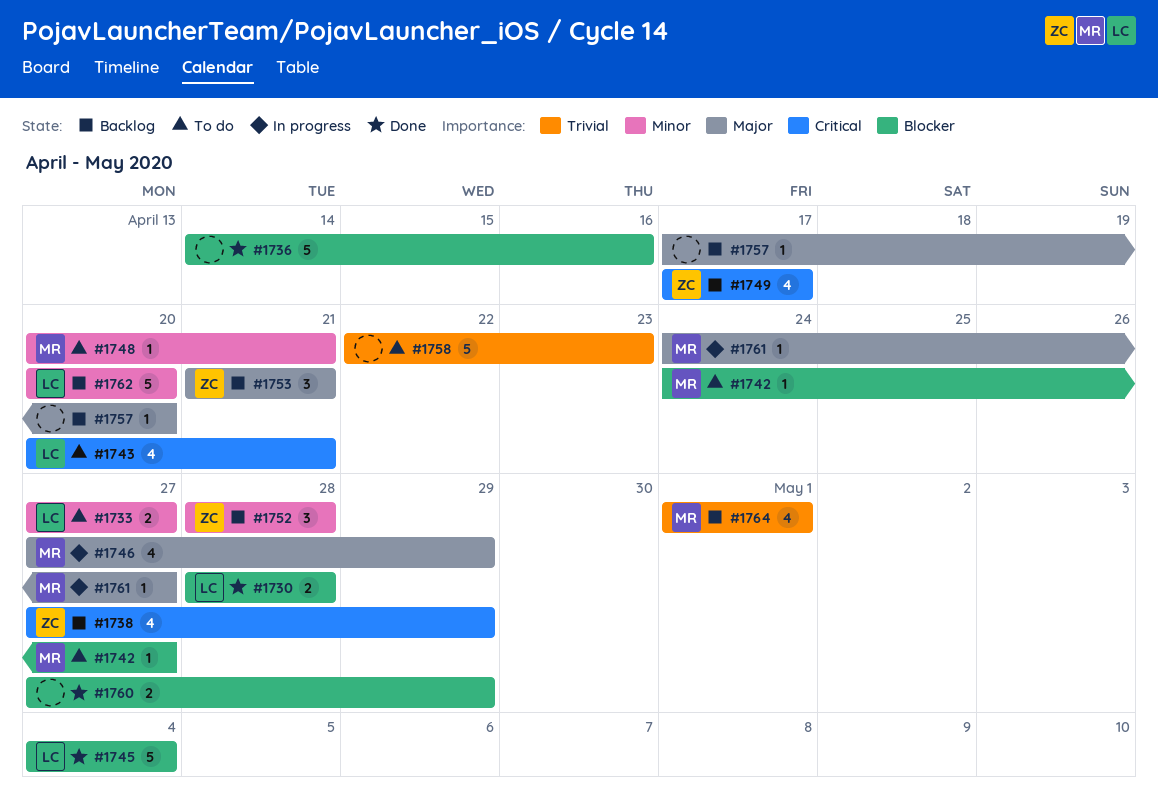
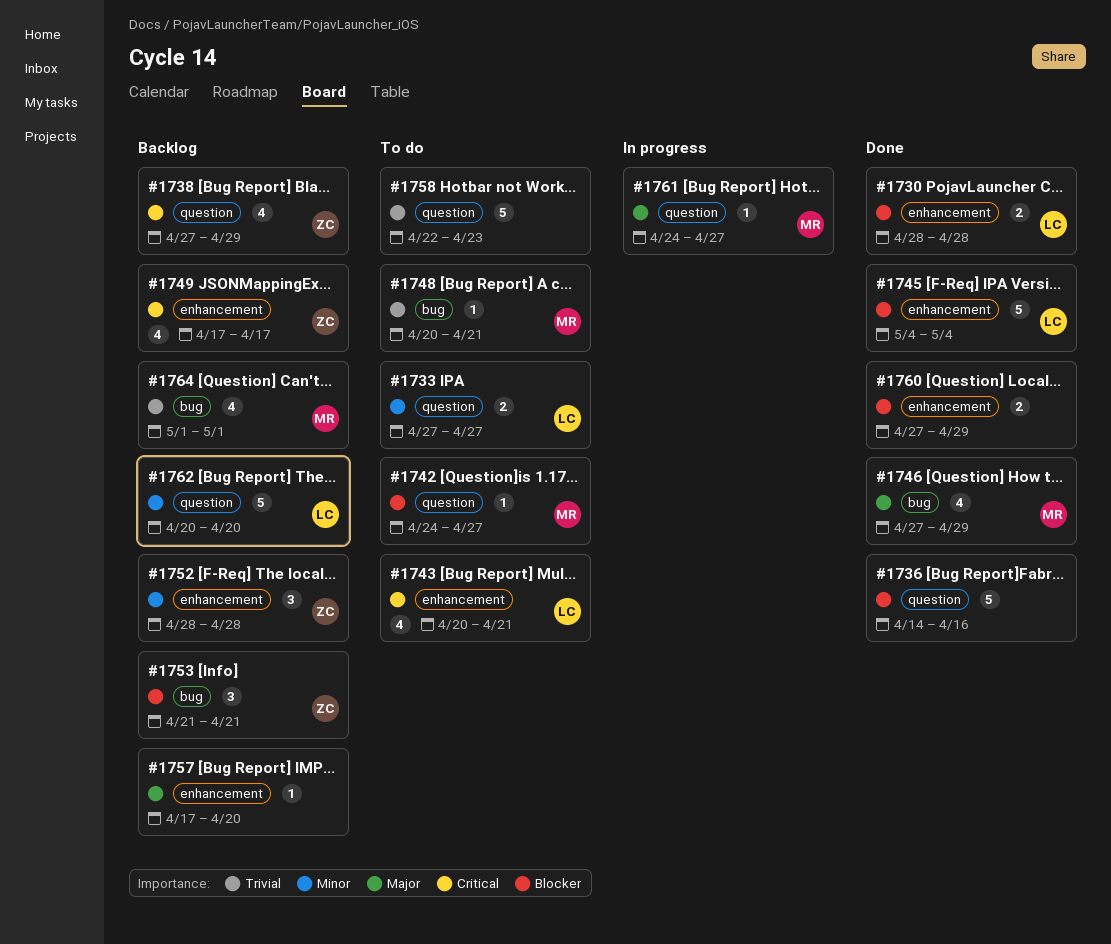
#1746, status: In progress -> Done
#1748, priority: Minor -> Trivial
#1753, priority: Major -> Blocker

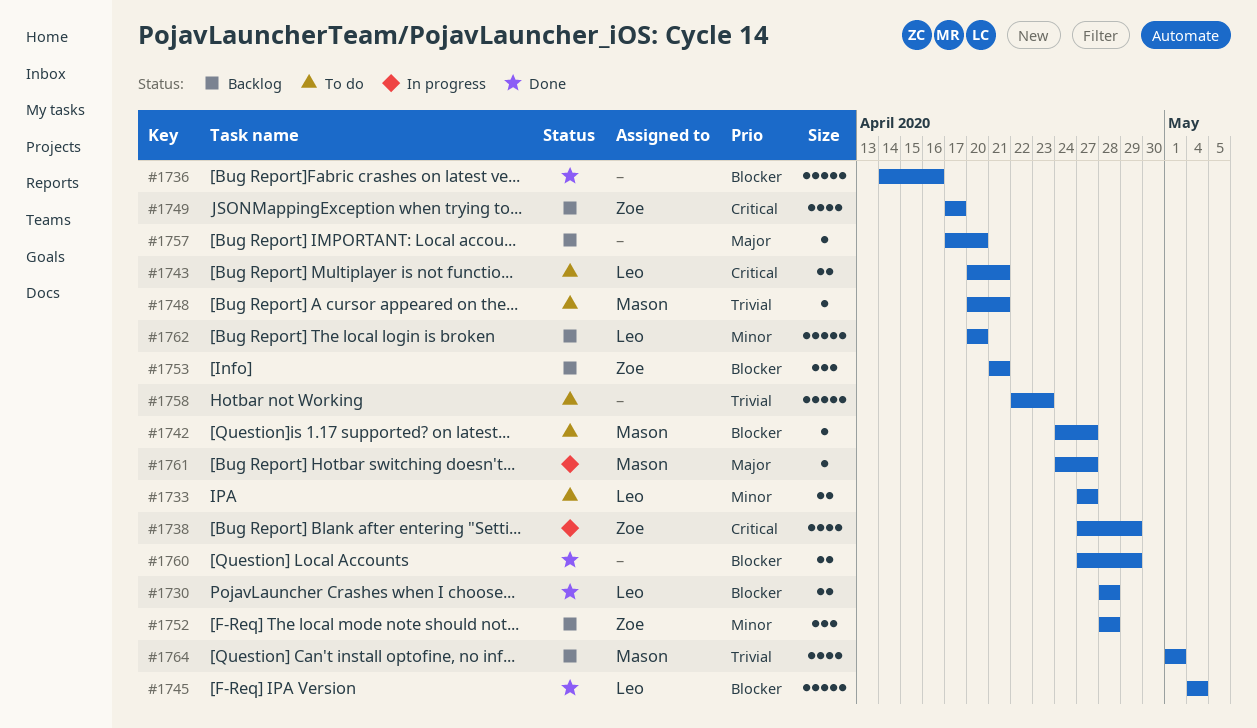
#1738, status: Backlog -> In progress
#1743, estimate: 4 -> 2
#1746: present -> none

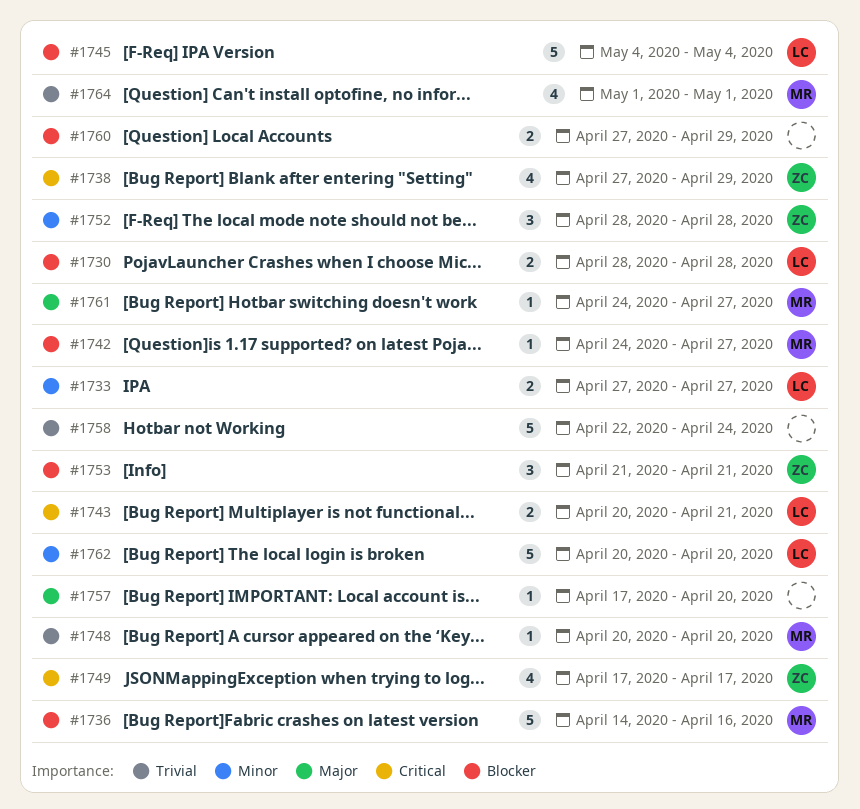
#1736, owner: none -> Mason
#1748, due: Apr 21 -> Apr 20
#1758, due: Apr 23 -> Apr 24

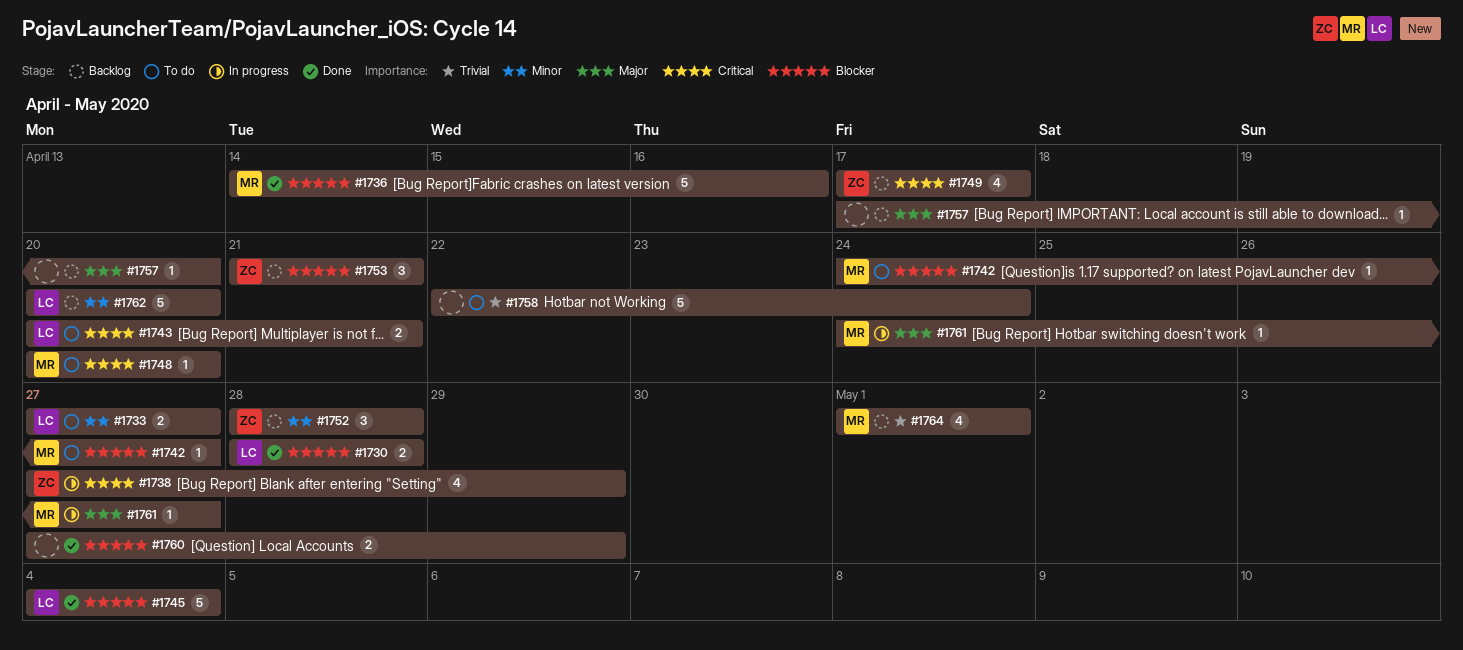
#1748, priority: Trivial -> Critical

